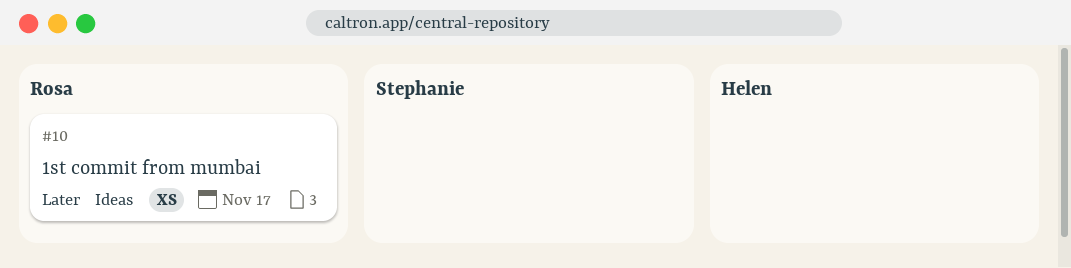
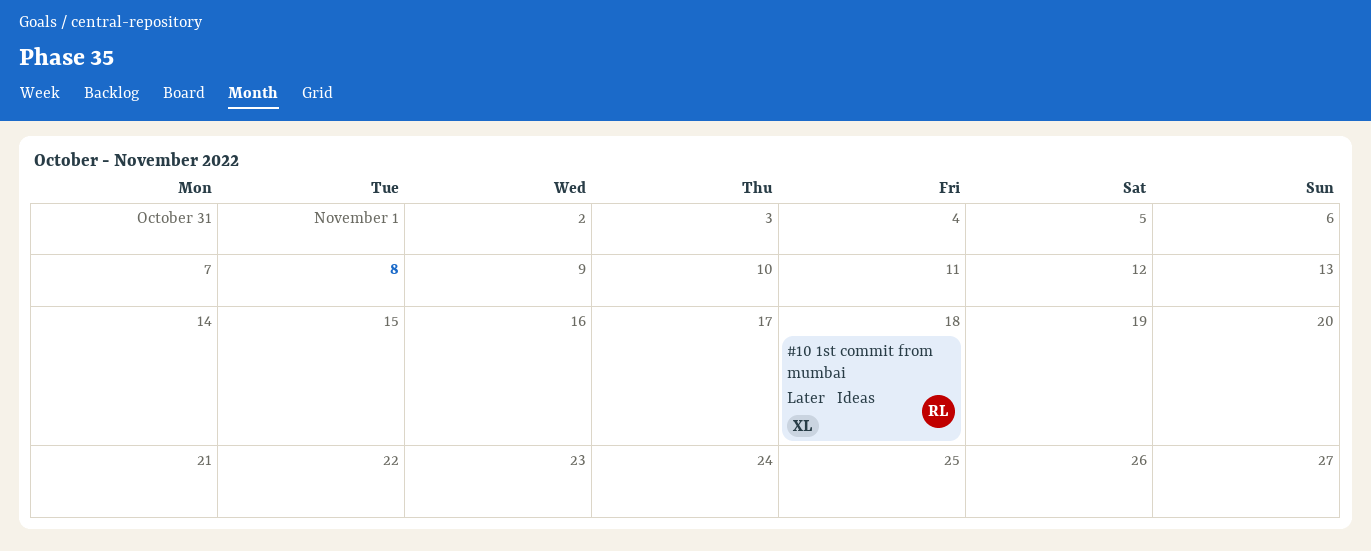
#10, estimate: XS -> XL
#10, due: Nov 17 -> Nov 18

